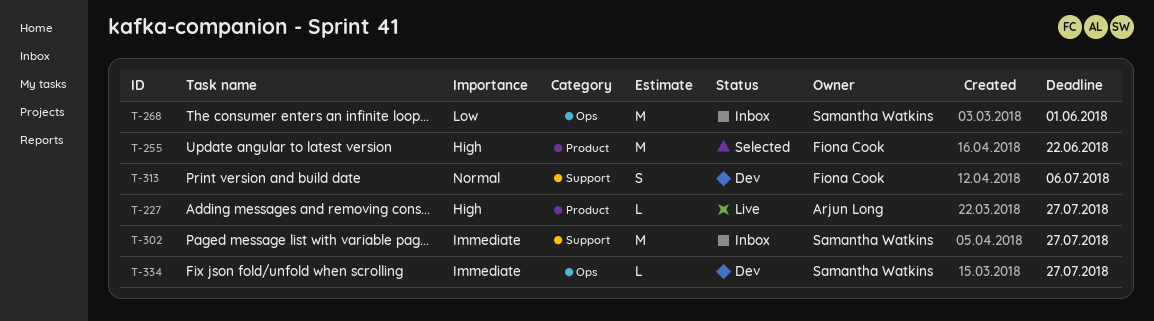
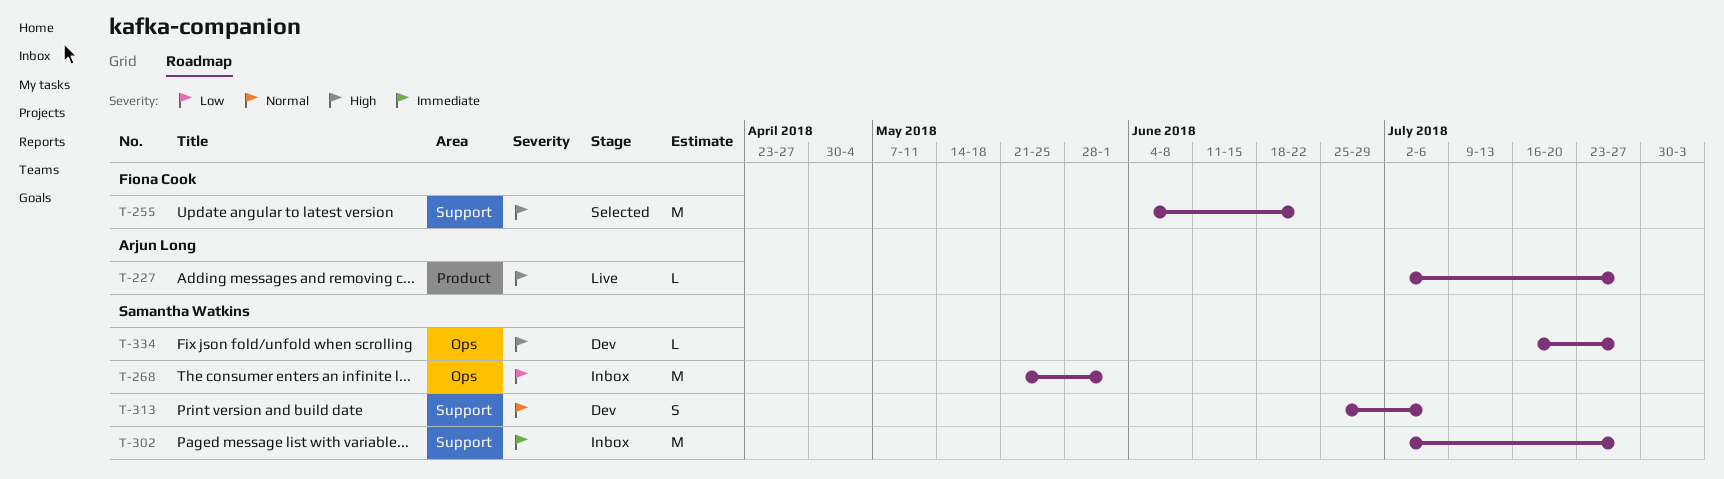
T-255, label: Product -> Support
T-313, owner: Fiona Cook -> Samantha Watkins
T-334, priority: Immediate -> High

